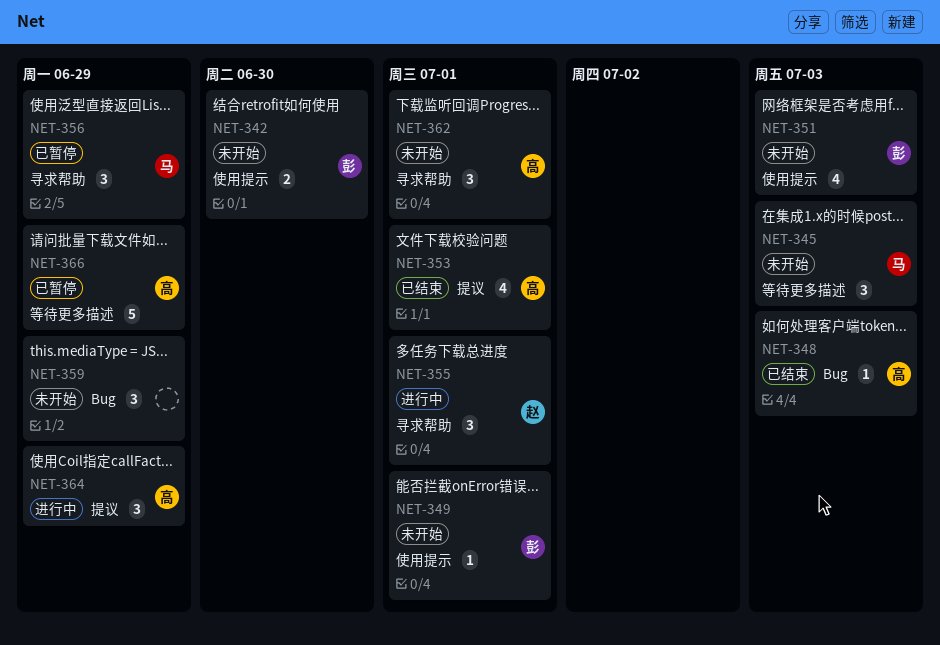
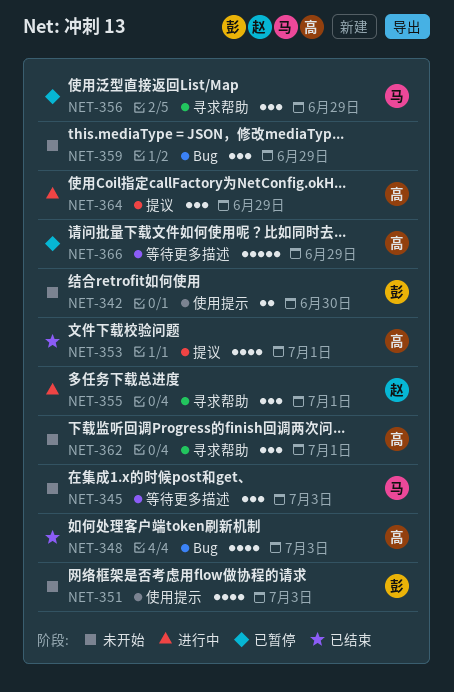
NET-348, estimate: 1 -> 4
NET-349: present -> none

